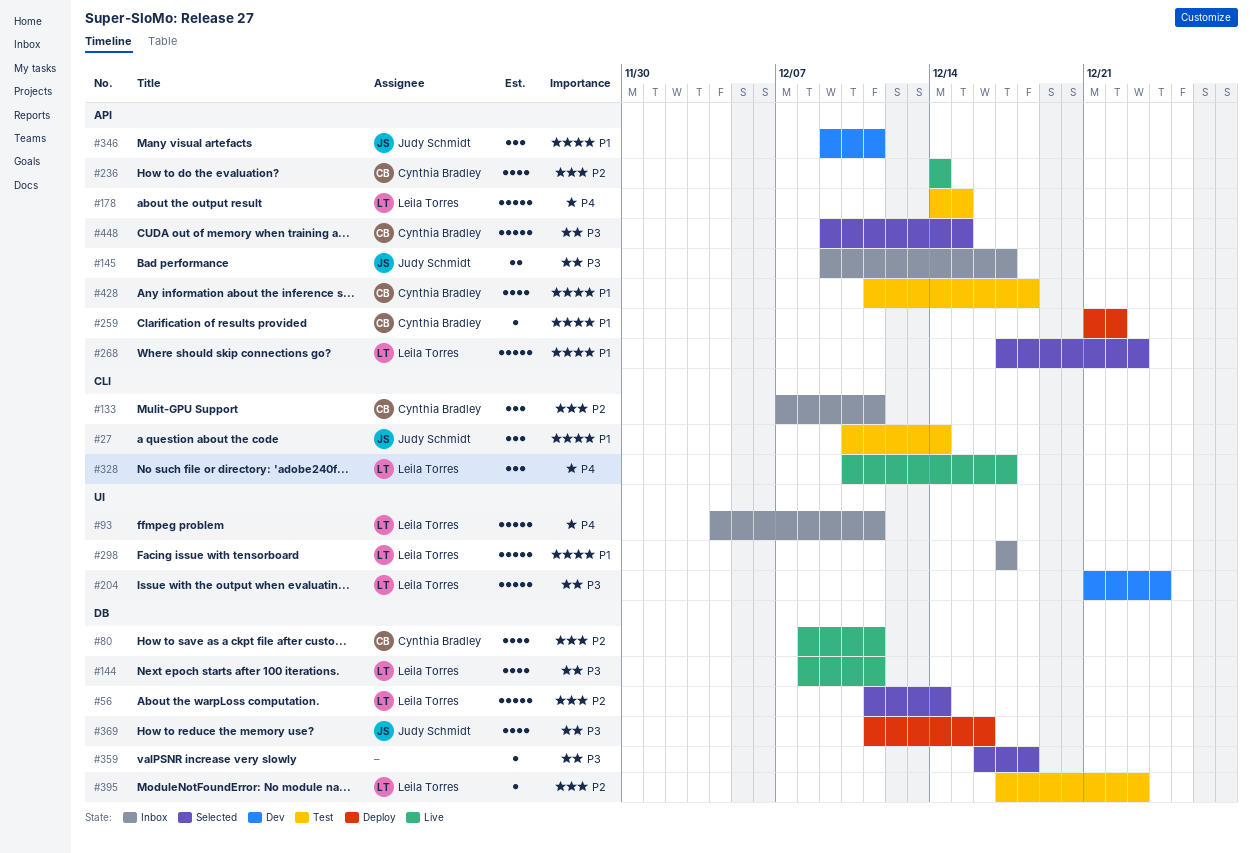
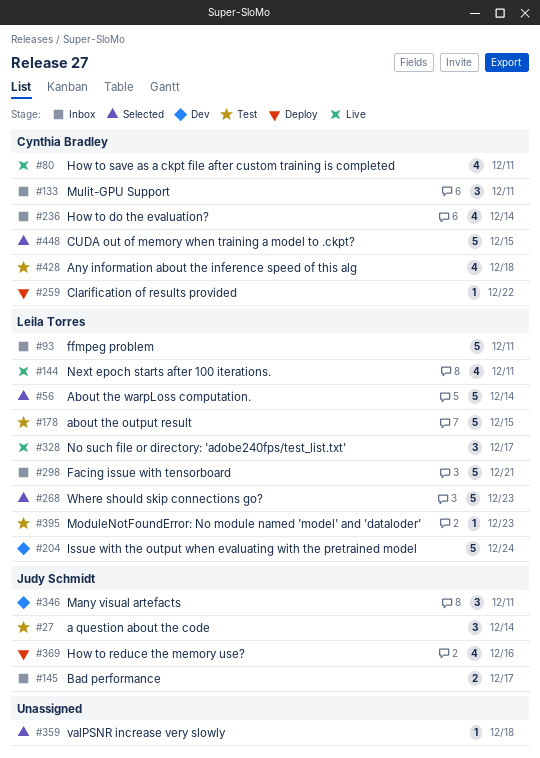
#236, status: Live -> Inbox
#298, due: Dec 17 -> Dec 21

